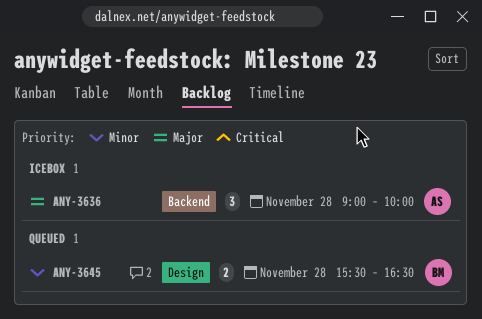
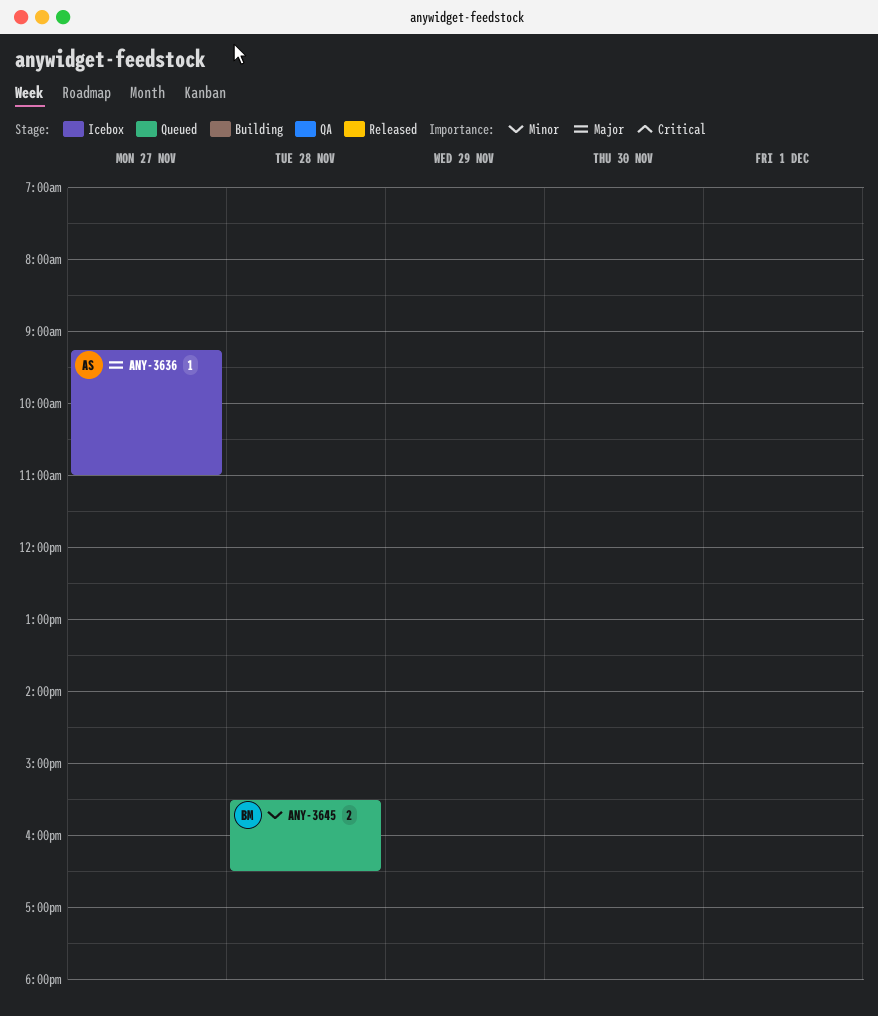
ANY-3636, estimate: 3 -> 1
ANY-3636, day: Nov 28 -> Nov 27
ANY-3636, begins: 09:00 -> 09:15
ANY-3636, ends: 10:00 -> 11:00

